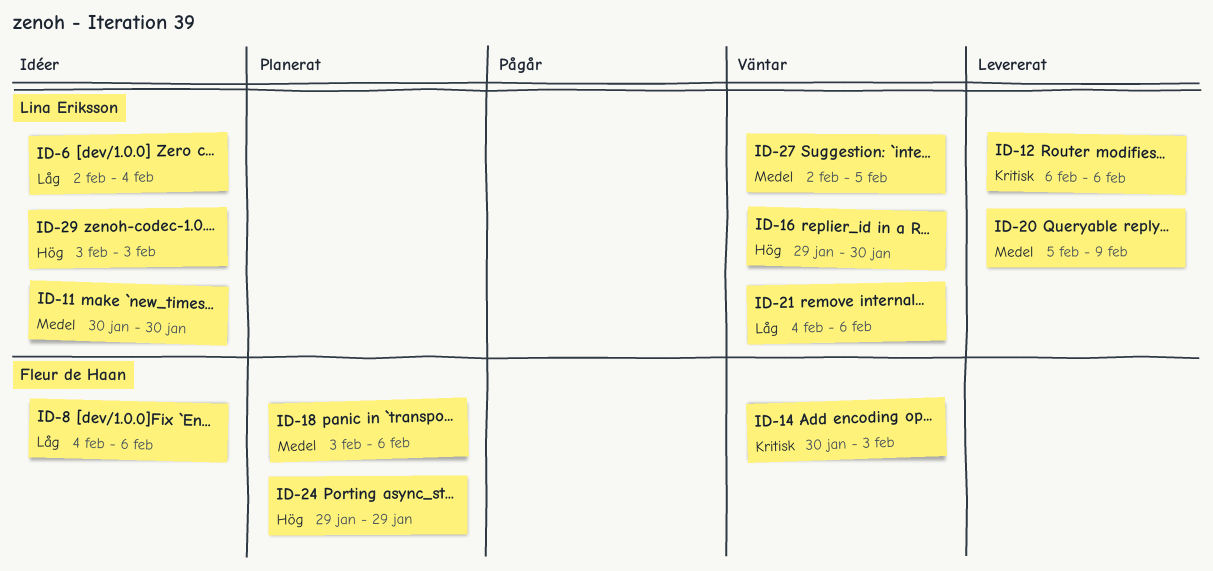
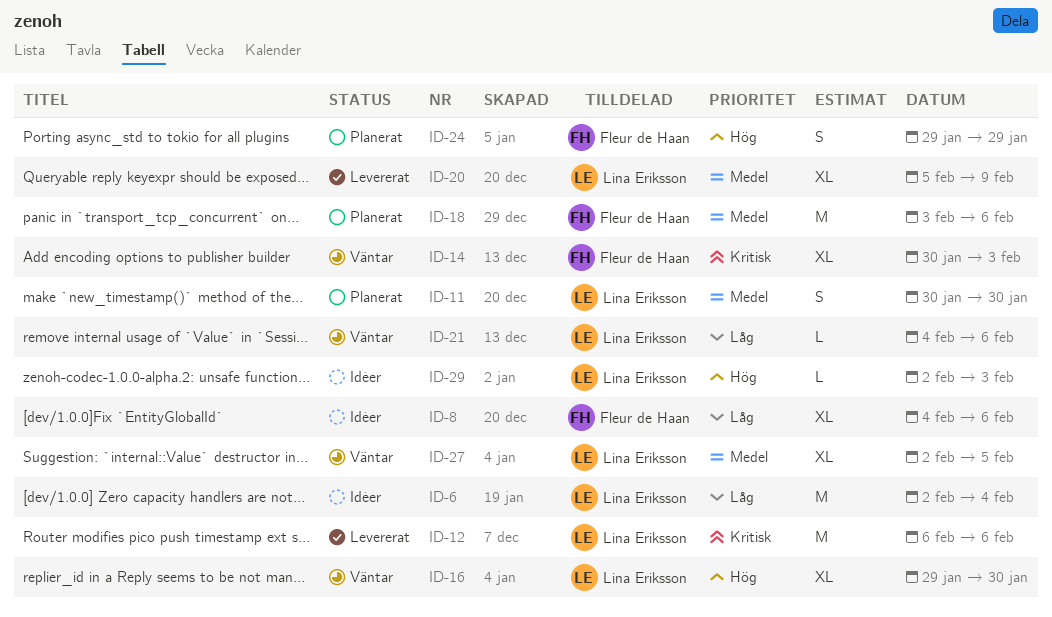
ID-11, status: Idéer -> Planerat
ID-29, start: Feb 3 -> Feb 2

